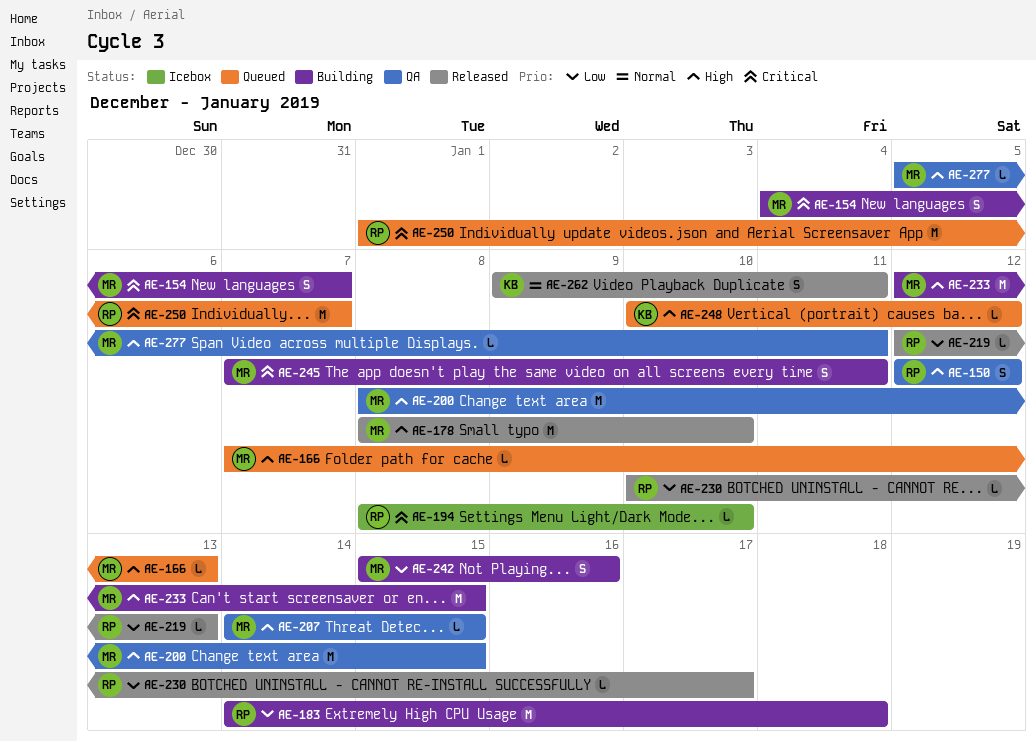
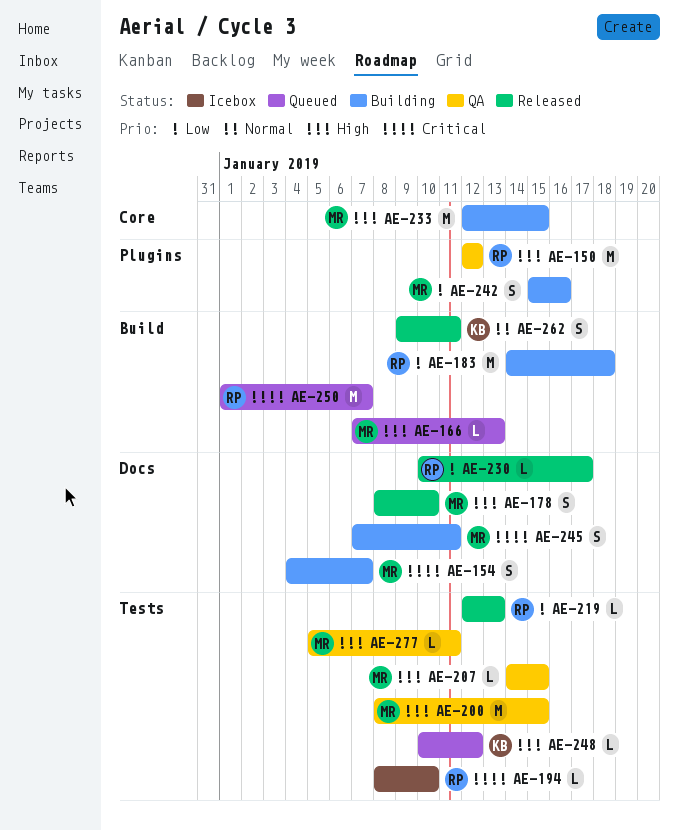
AE-150, estimate: S -> M
AE-178, estimate: M -> S

